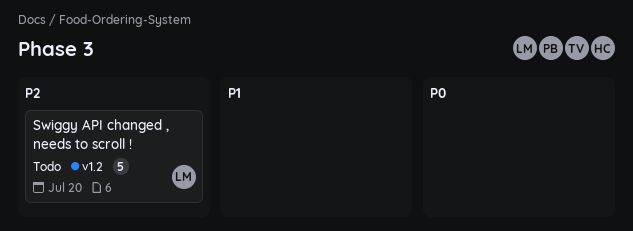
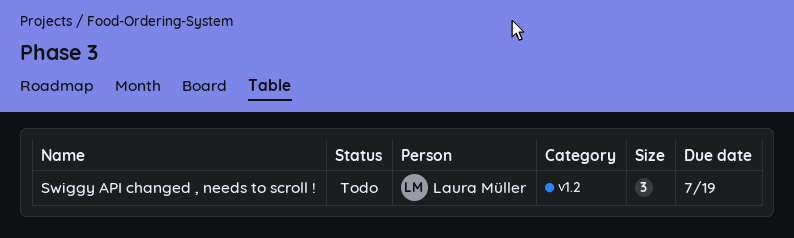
Swiggy API changed , needs to scroll !, estimate: 5 -> 3
Swiggy API changed , needs to scroll !, due: Jul 20 -> Jul 19

